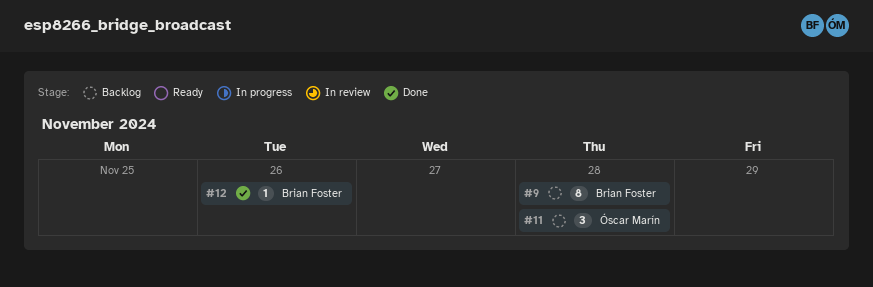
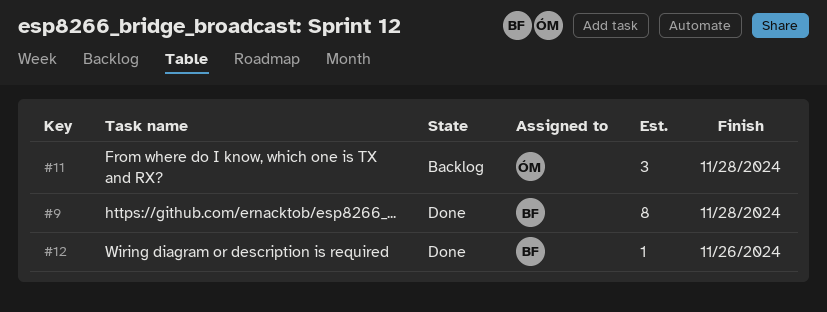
#9, status: Backlog -> Done

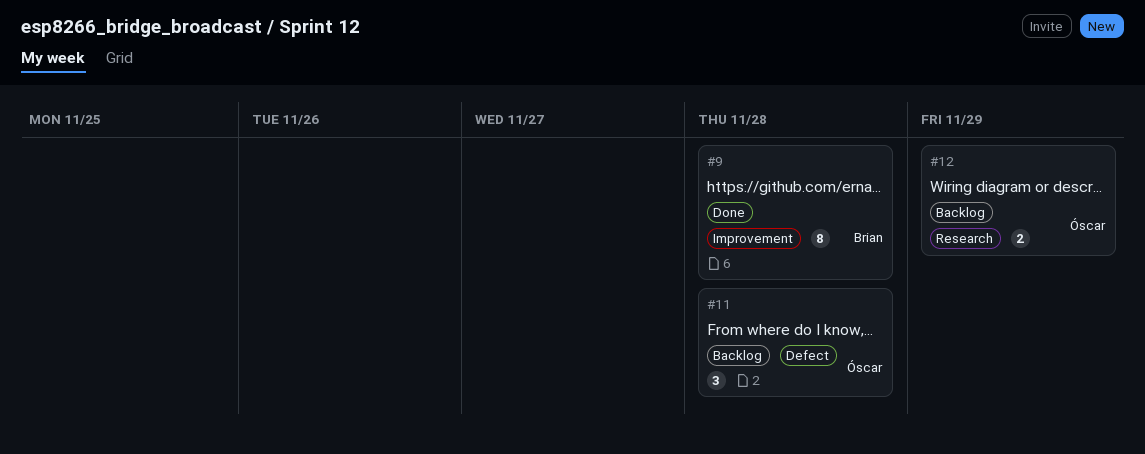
#12, status: Done -> Backlog
#12, owner: Brian -> Óscar
#12, estimate: 1 -> 2
#12, due: Nov 26 -> Nov 29

